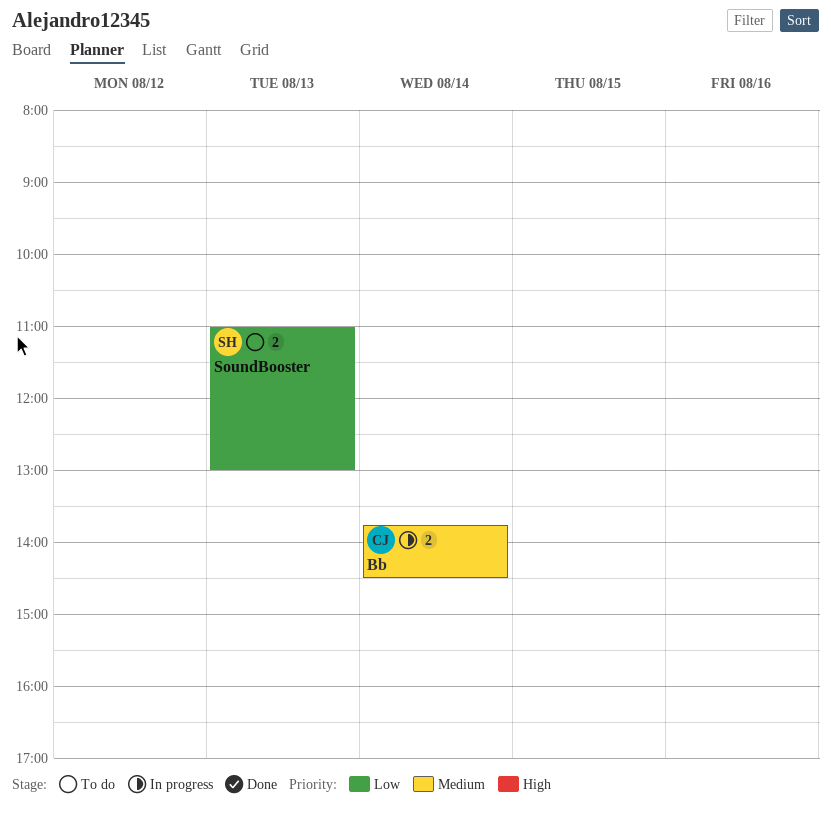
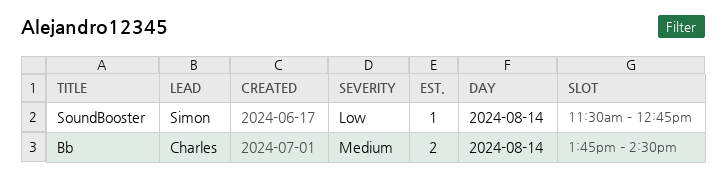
SoundBooster, estimate: 2 -> 1
SoundBooster, day: Aug 13 -> Aug 14
SoundBooster, begins: 11:00 -> 11:30
SoundBooster, ends: 13:00 -> 12:45

